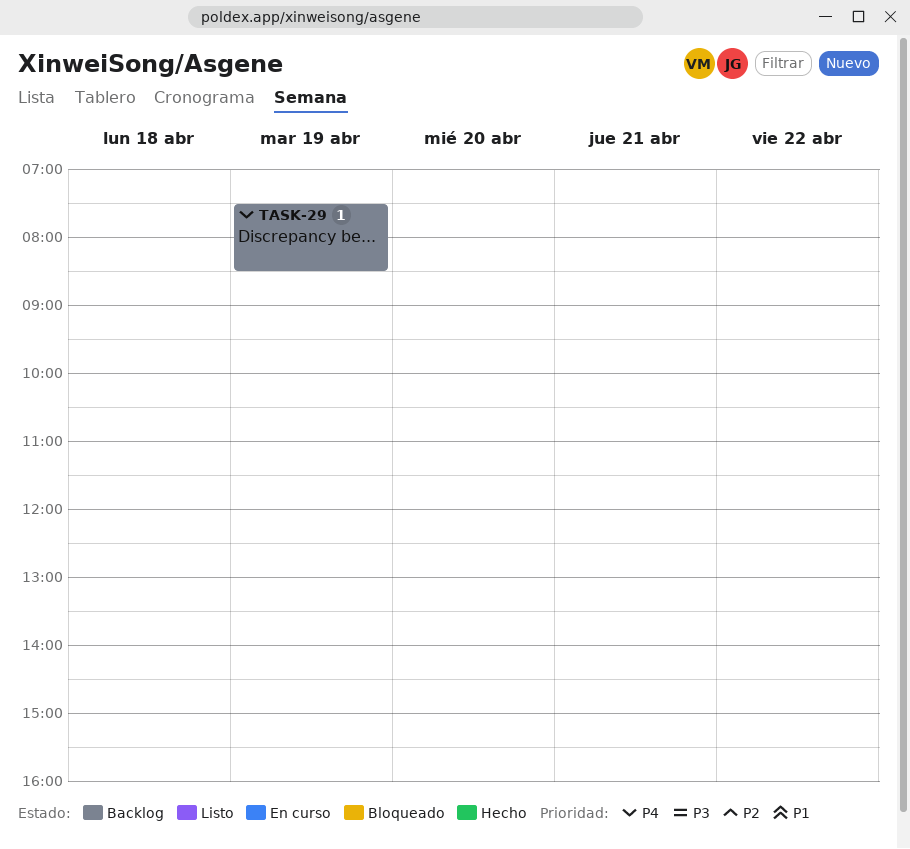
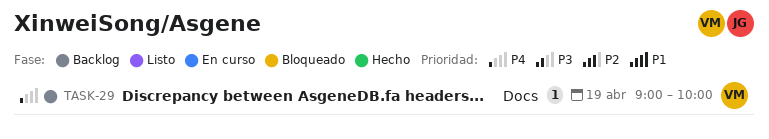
TASK-29, begins: 07:30 -> 09:00
TASK-29, ends: 08:30 -> 10:00

